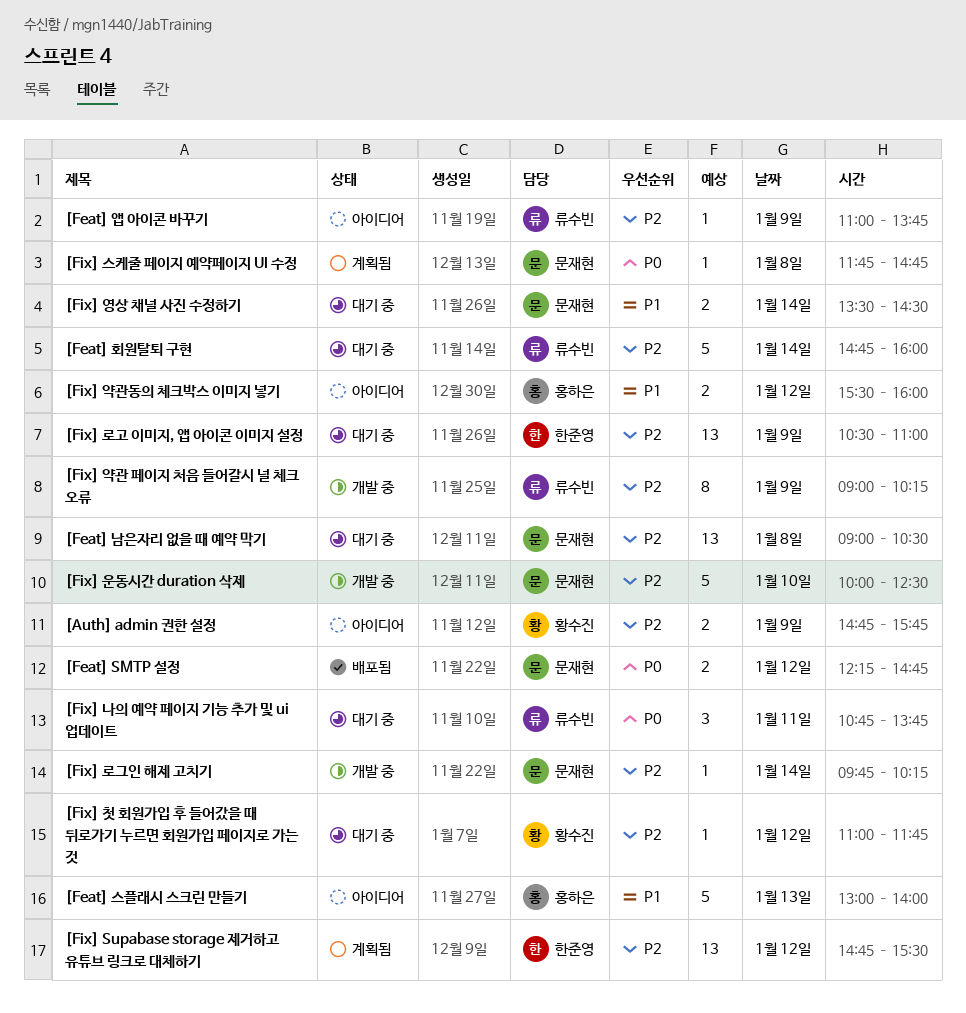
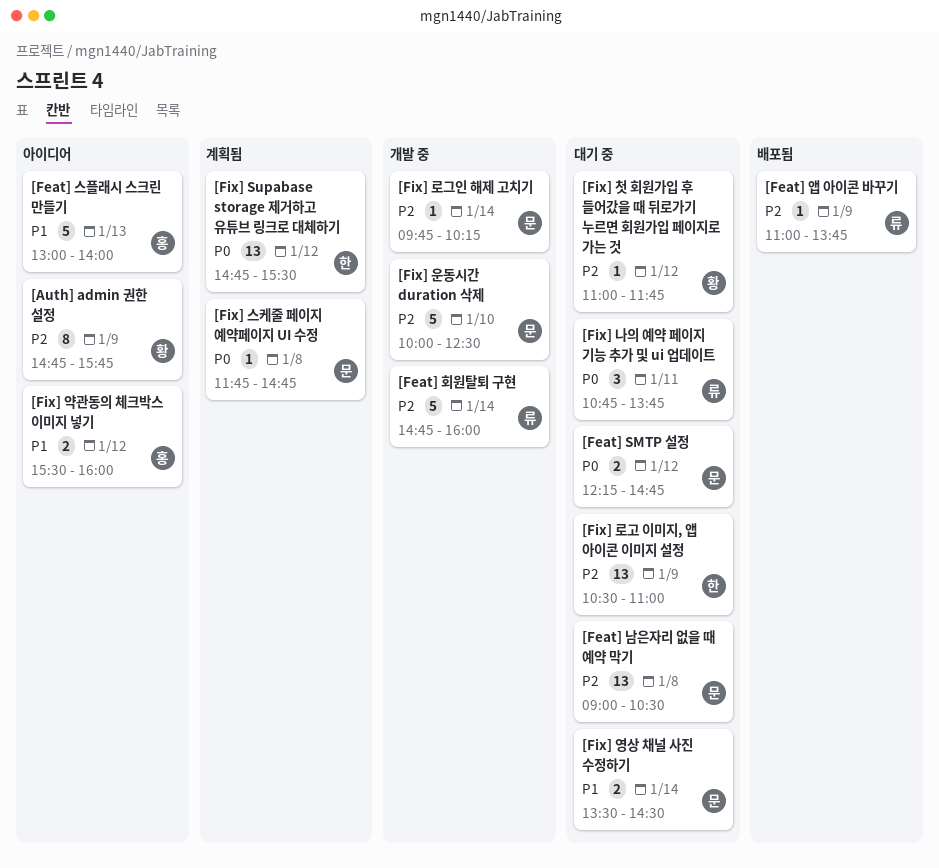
[Auth] admin 권한 설정, estimate: 2 -> 8
[Feat] SMTP 설정, status: 배포됨 -> 대기 중
[Feat] 앱 아이콘 바꾸기, status: 아이디어 -> 배포됨
[Feat] 회원탈퇴 구현, status: 대기 중 -> 개발 중
[Fix] Supabase storage 제거하고 유튜브 링크로 대체하기, priority: P2 -> P0
[Fix] 약관 페이지 처음 들어갈시 널 체크 오류: present -> none

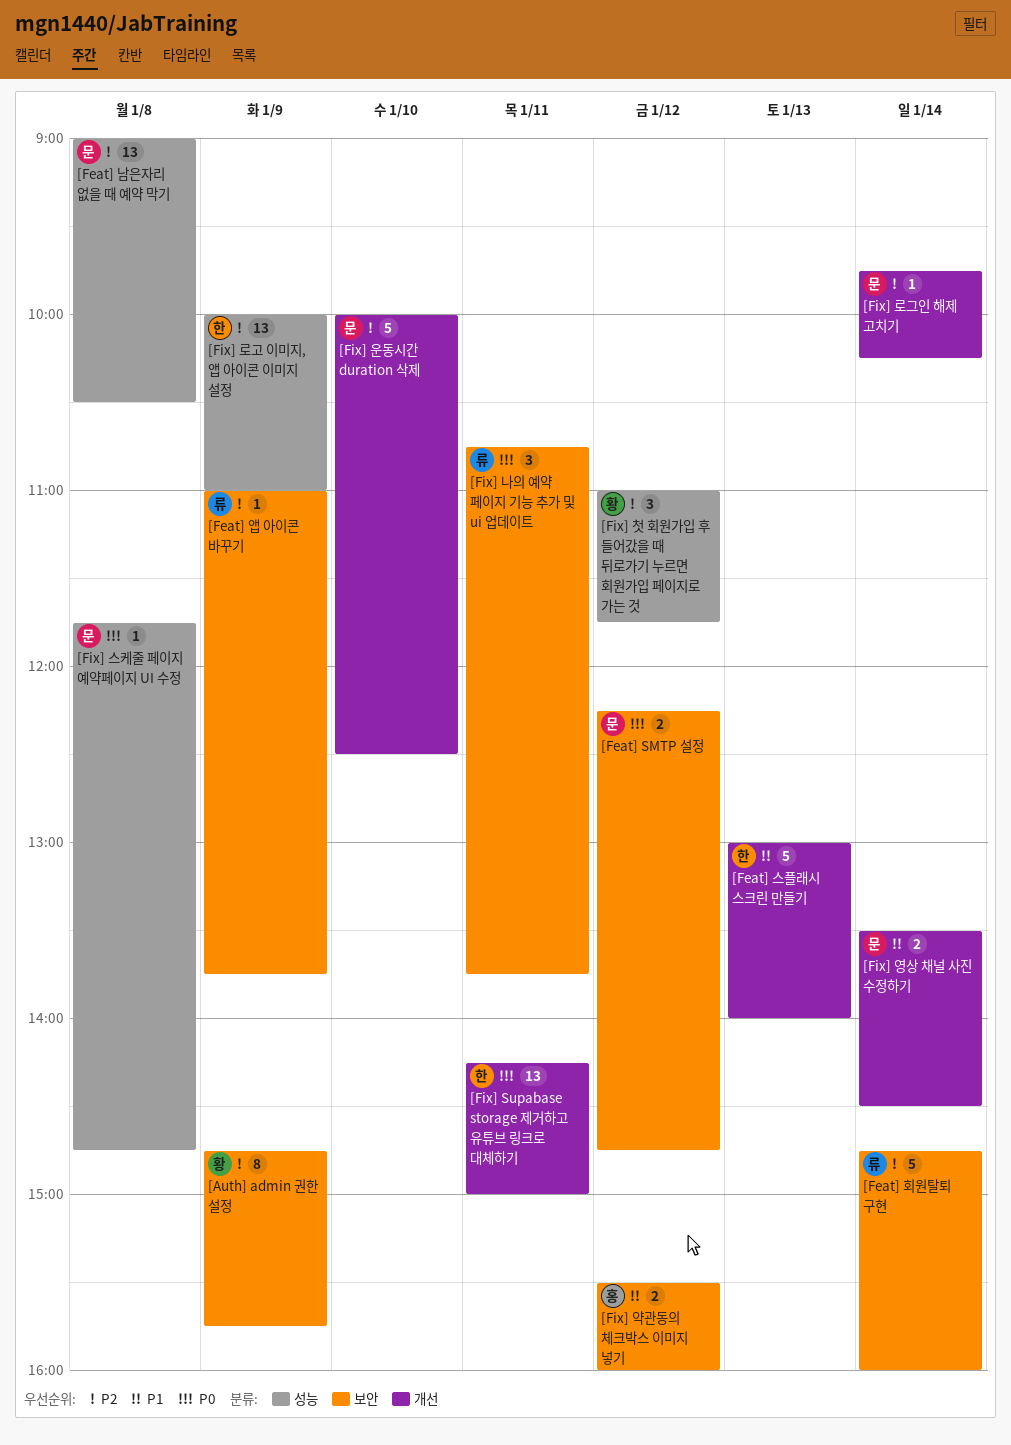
[Feat] 스플래시 스크린 만들기, owner: 홍 -> 한
[Fix] Supabase storage 제거하고 유튜브 링크로 대체하기, day: Jan 12 -> Jan 11
[Fix] Supabase storage 제거하고 유튜브 링크로 대체하기, begins: 14:45 -> 14:15
[Fix] Supabase storage 제거하고 유튜브 링크로 대체하기, ends: 15:30 -> 15:00
[Fix] 로고 이미지, 앱 아이콘 이미지 설정, begins: 10:30 -> 10:00
[Fix] 첫 회원가입 후 들어갔을 때 뒤로가기 누르면 회원가입 페이지로 가는 것, estimate: 1 -> 3

